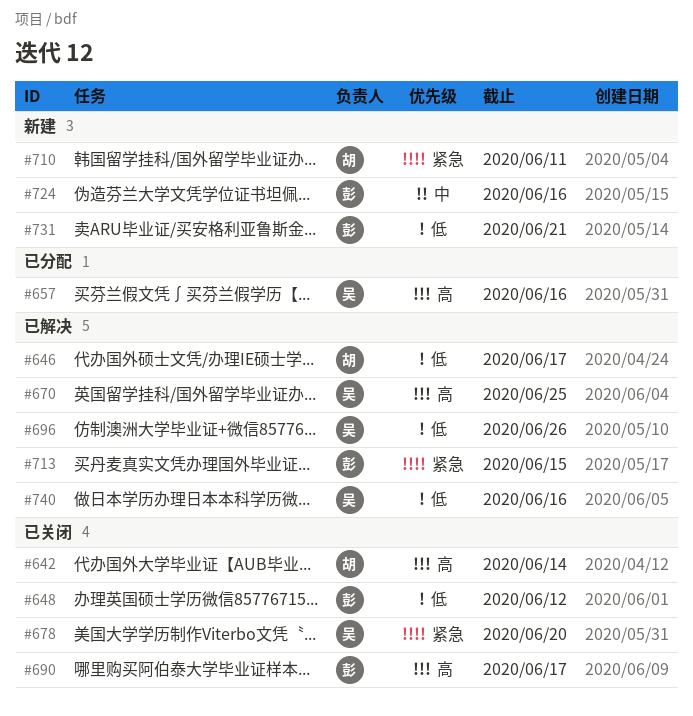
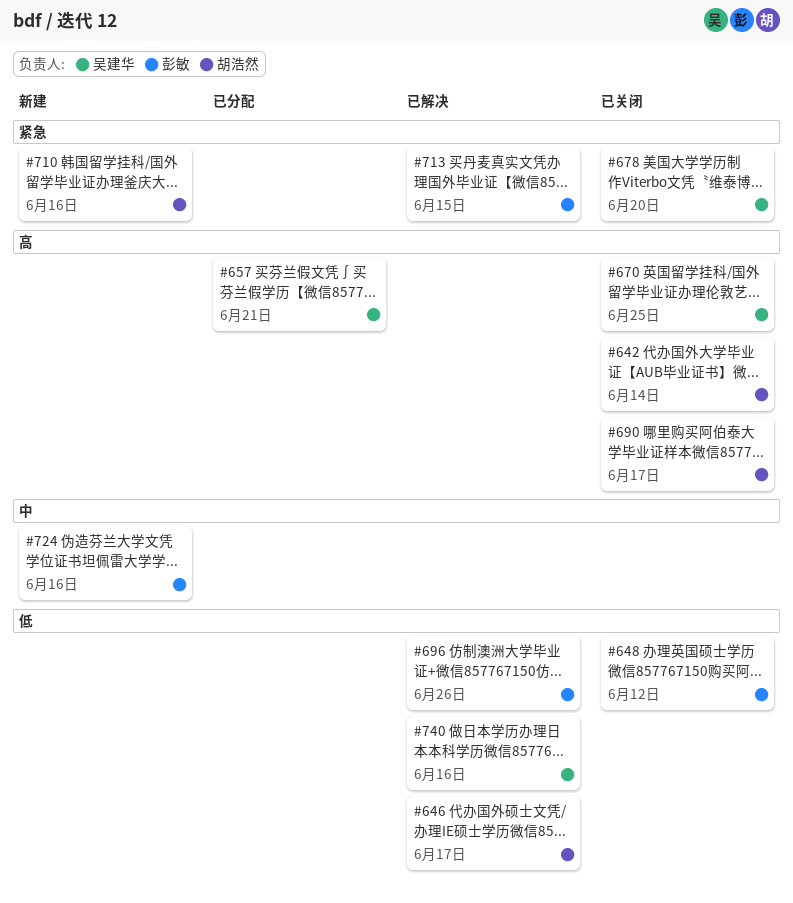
#657, due: Jun 16 -> Jun 21
#670, status: 已解决 -> 已关闭
#690, owner: 彭敏 -> 胡浩然
#696, owner: 吴建华 -> 彭敏
#710, due: Jun 11 -> Jun 16
#731: present -> none

